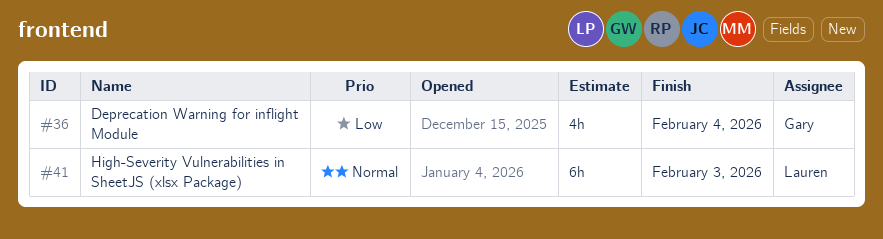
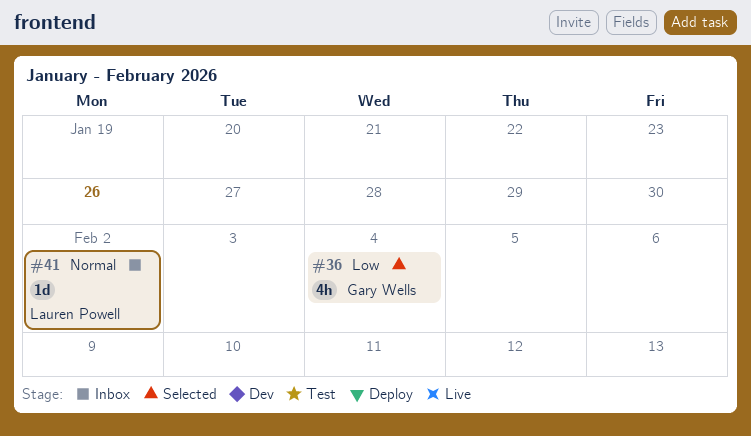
#41, estimate: 6h -> 1d
#41, due: Feb 3 -> Feb 2

